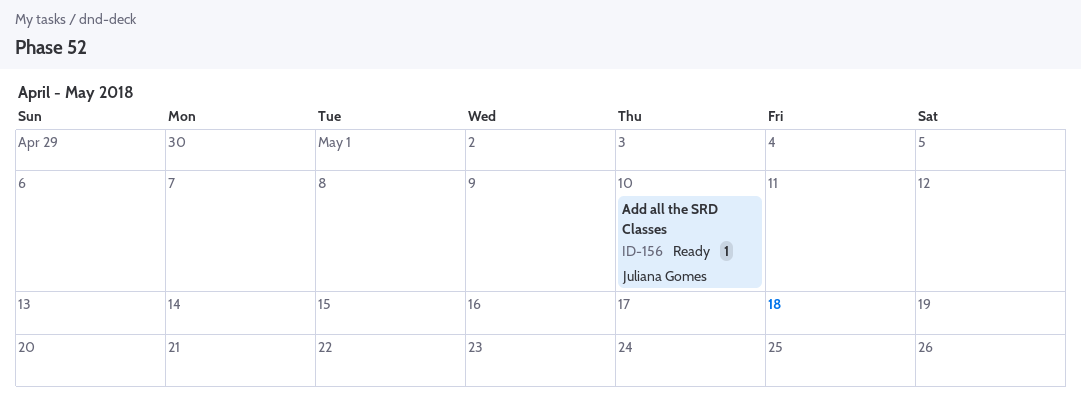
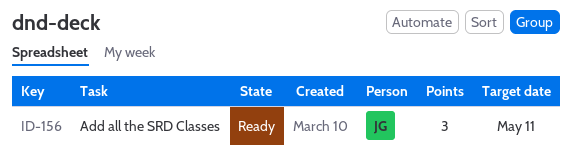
ID-156, estimate: 1 -> 3
ID-156, due: May 10 -> May 11

